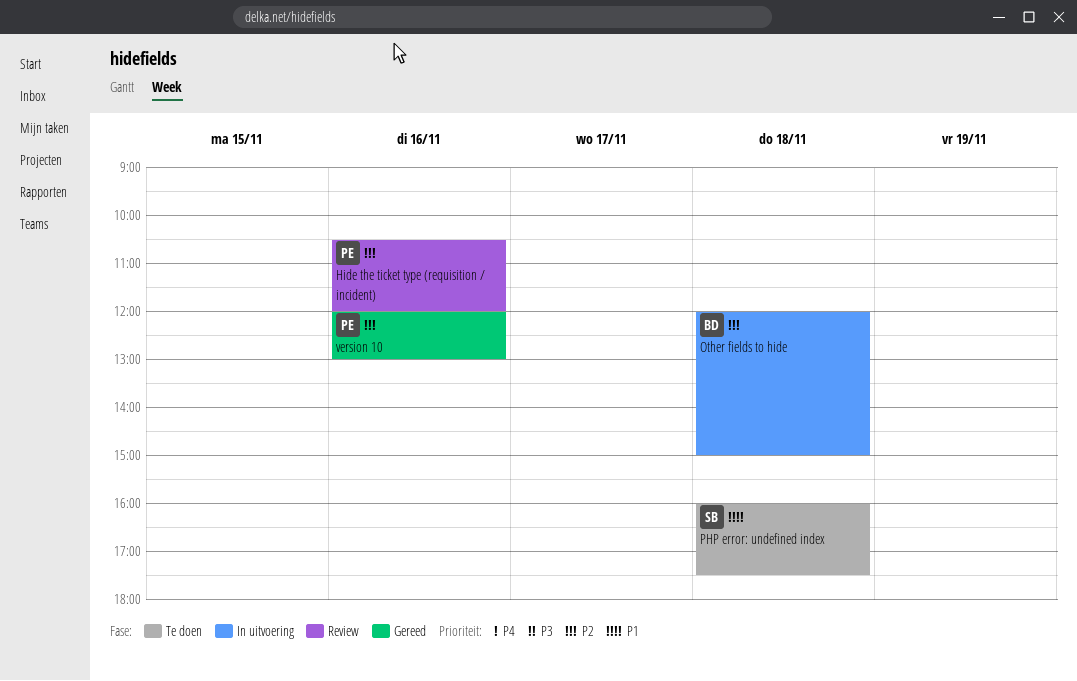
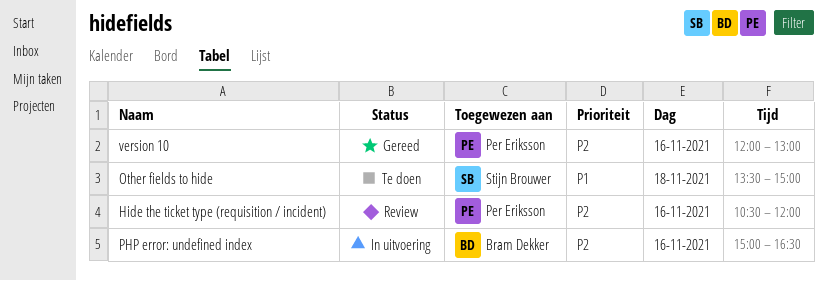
Other fields to hide, status: In uitvoering -> Te doen
Other fields to hide, owner: Bram Dekker -> Stijn Brouwer
Other fields to hide, priority: P2 -> P1
Other fields to hide, begins: 12:00 -> 13:30
PHP error: undefined index, status: Te doen -> In uitvoering
PHP error: undefined index, owner: Stijn Brouwer -> Bram Dekker
PHP error: undefined index, priority: P1 -> P2
PHP error: undefined index, day: Nov 18 -> Nov 16
PHP error: undefined index, begins: 16:00 -> 15:00
PHP error: undefined index, ends: 17:30 -> 16:30

